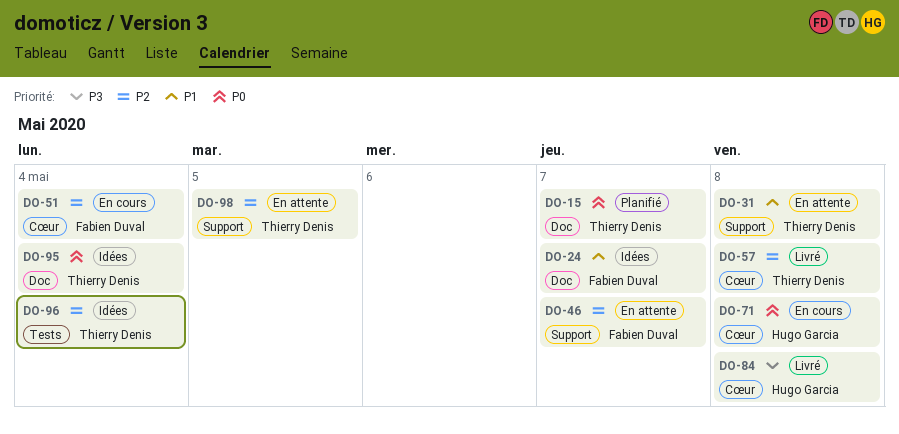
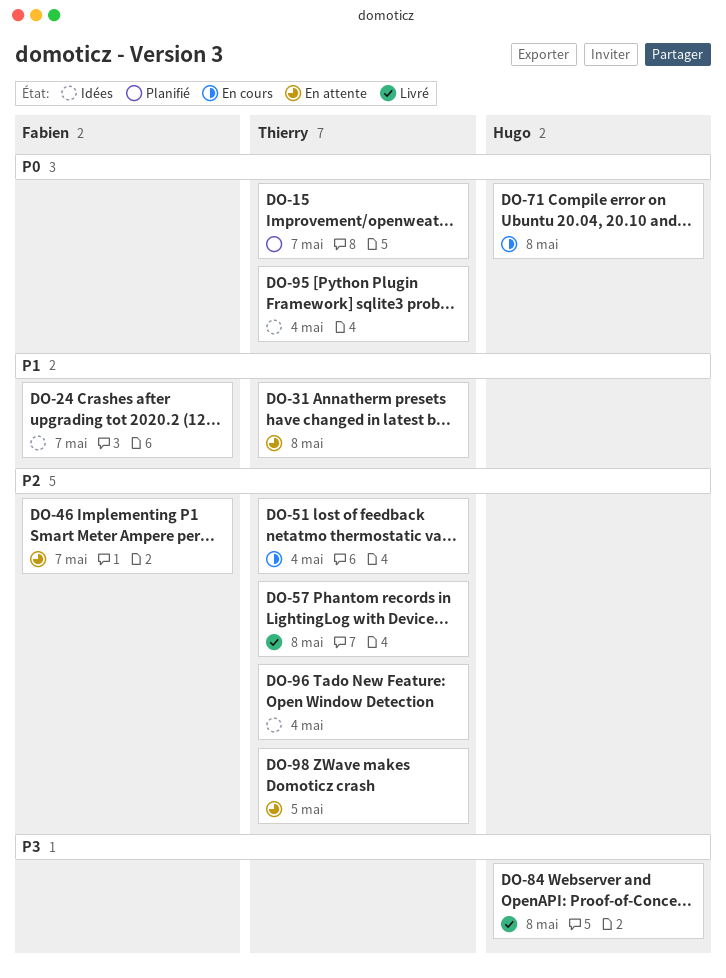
DO-51, owner: Fabien Duval -> Thierry Denis

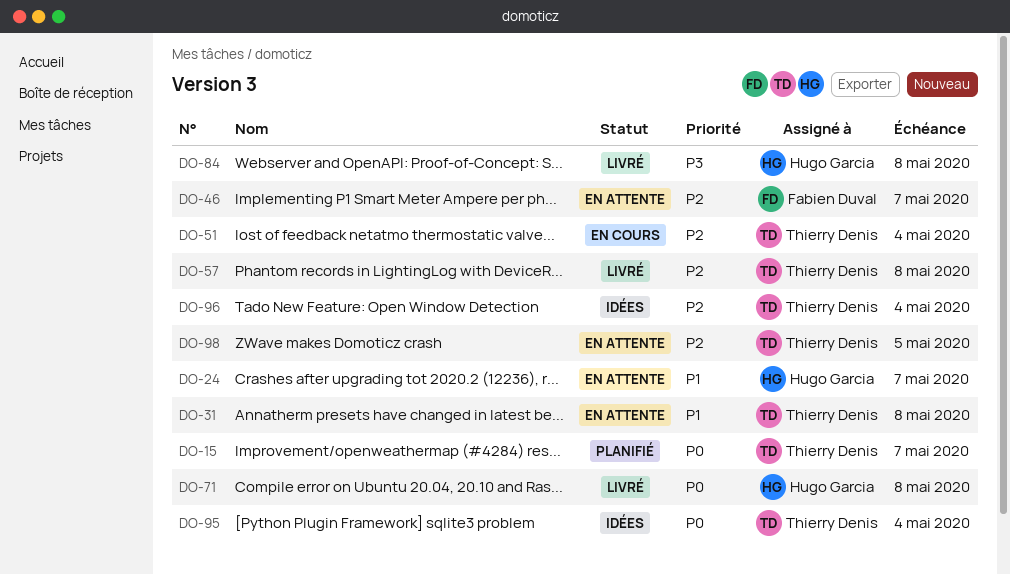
DO-24, status: Idées -> En attente
DO-24, owner: Fabien Duval -> Hugo Garcia
DO-71, status: En cours -> Livré

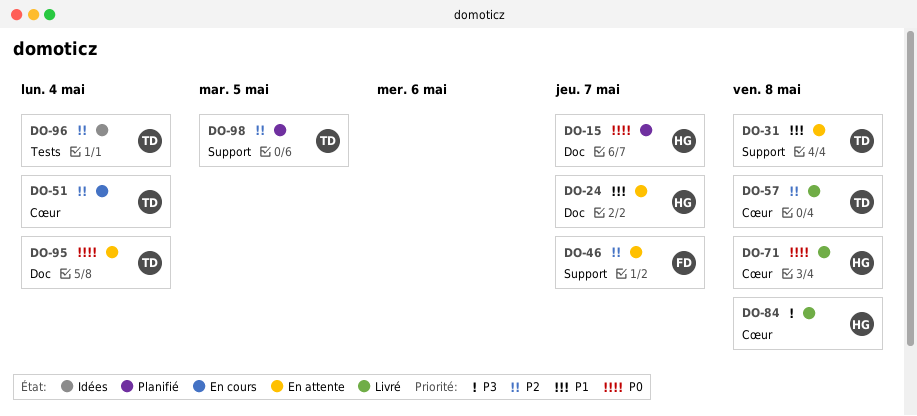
DO-15, owner: Thierry Denis -> Hugo Garcia
DO-95, status: Idées -> En attente
DO-98, status: En attente -> Planifié

